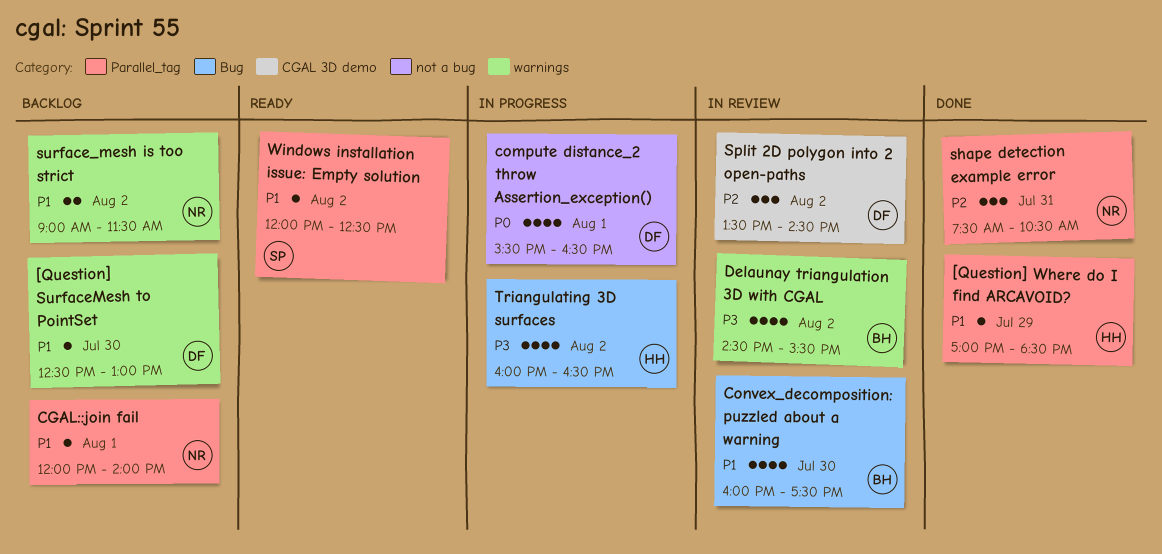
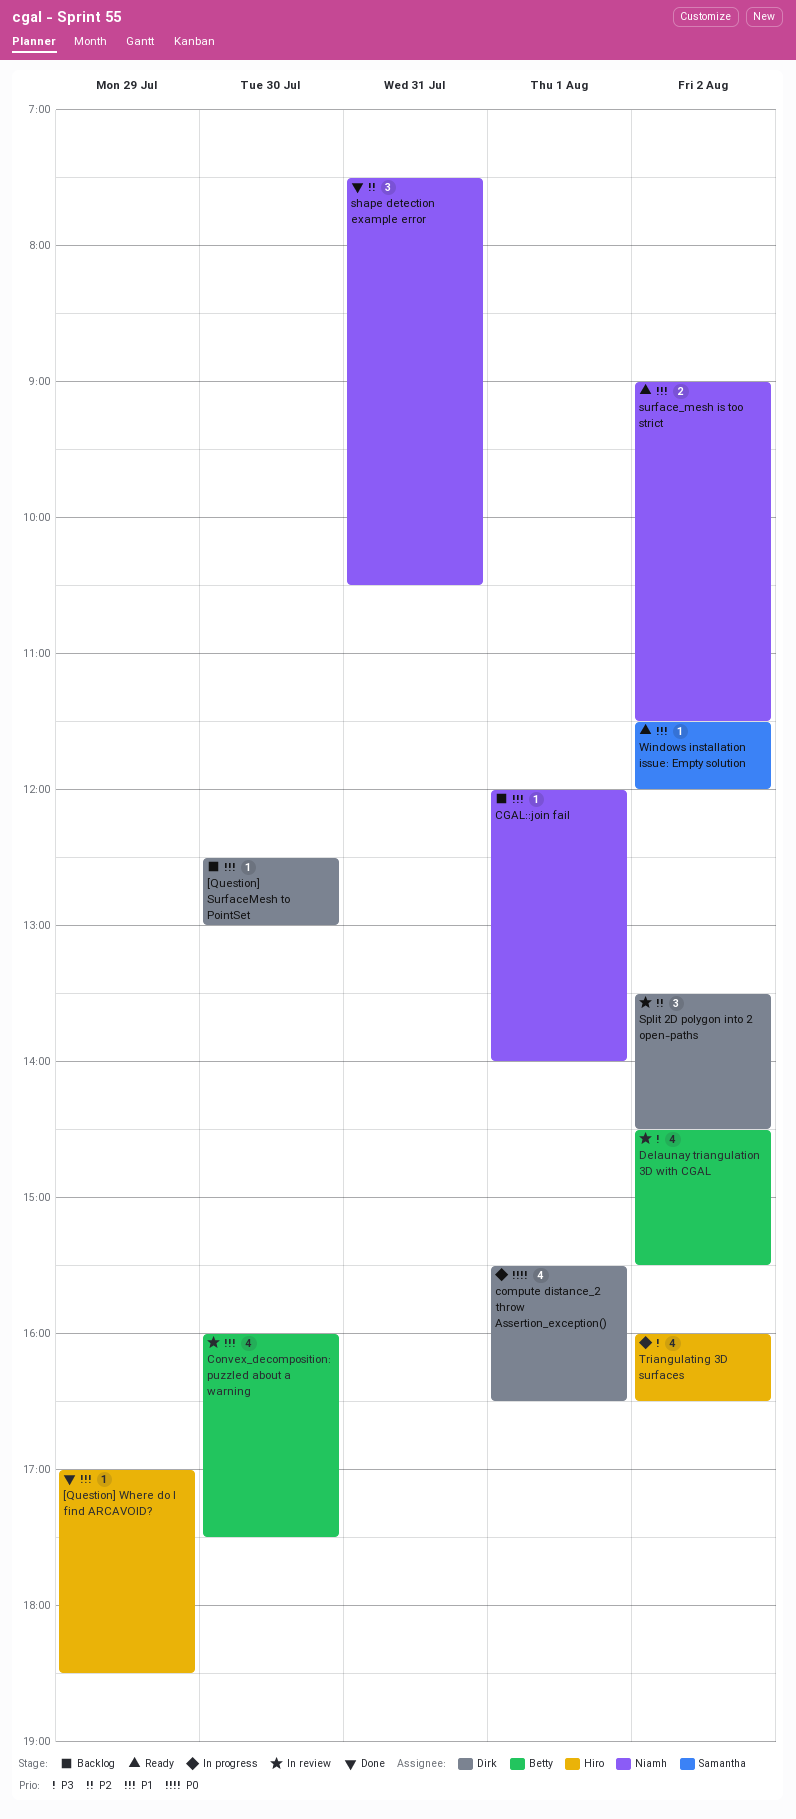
surface_mesh is too strict, status: Backlog -> Ready
Windows installation issue: Empty solution, begins: 12:00 -> 11:30
Windows installation issue: Empty solution, ends: 12:30 -> 12:00

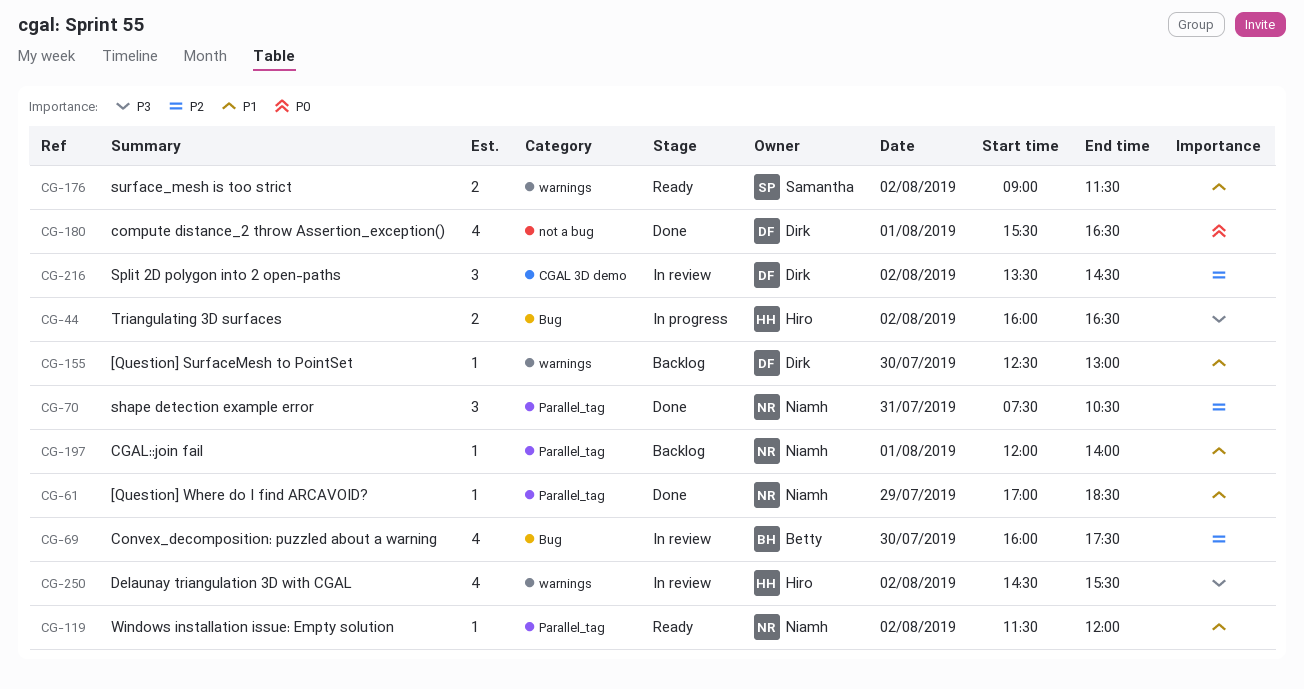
[Question] Where do I find ARCAVOID?, owner: Hiro -> Niamh
compute distance_2 throw Assertion_exception(), status: In progress -> Done
Convex_decomposition: puzzled about a warning, priority: P1 -> P2
Delaunay triangulation 3D with CGAL, owner: Betty -> Hiro
surface_mesh is too strict, owner: Niamh -> Samantha
Triangulating 3D surfaces, estimate: 4 -> 2
Windows installation issue: Empty solution, owner: Samantha -> Niamh

